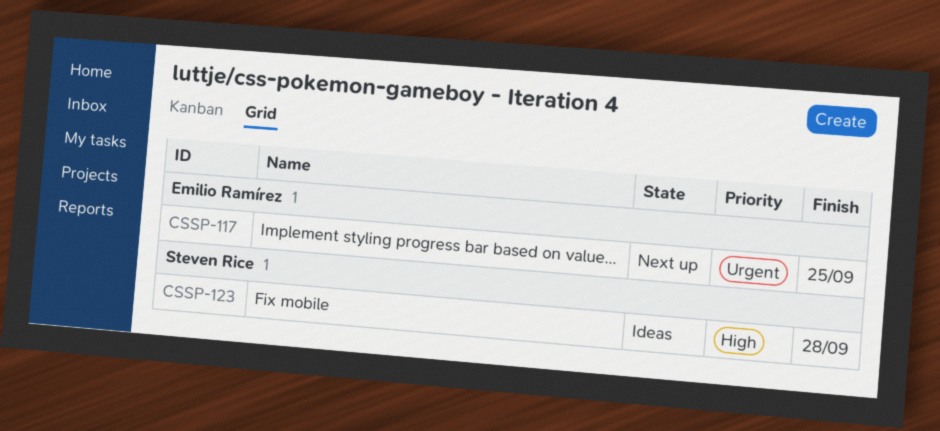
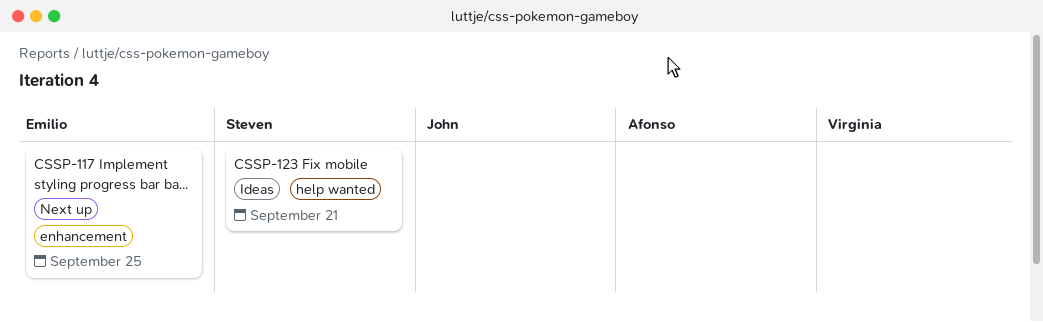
CSSP-123, due: Sep 28 -> Sep 21

